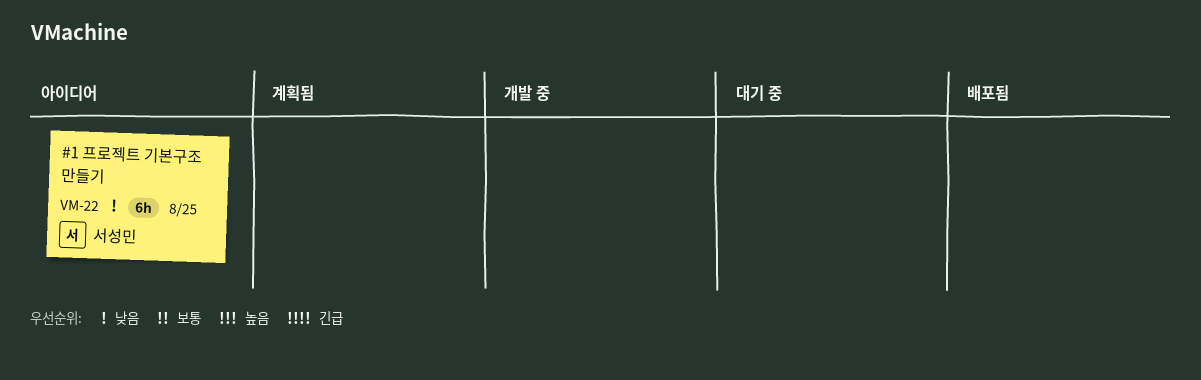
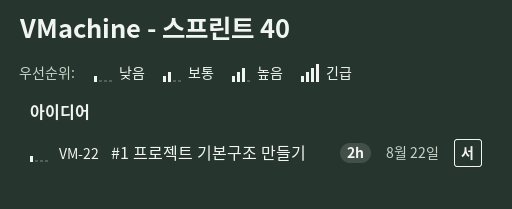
VM-22, estimate: 6h -> 2h
VM-22, due: Aug 25 -> Aug 22

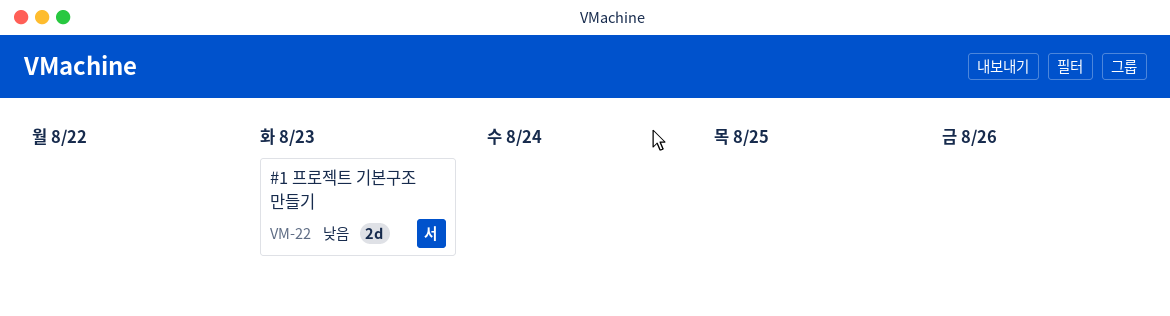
VM-22, estimate: 2h -> 2d
VM-22, due: Aug 22 -> Aug 23

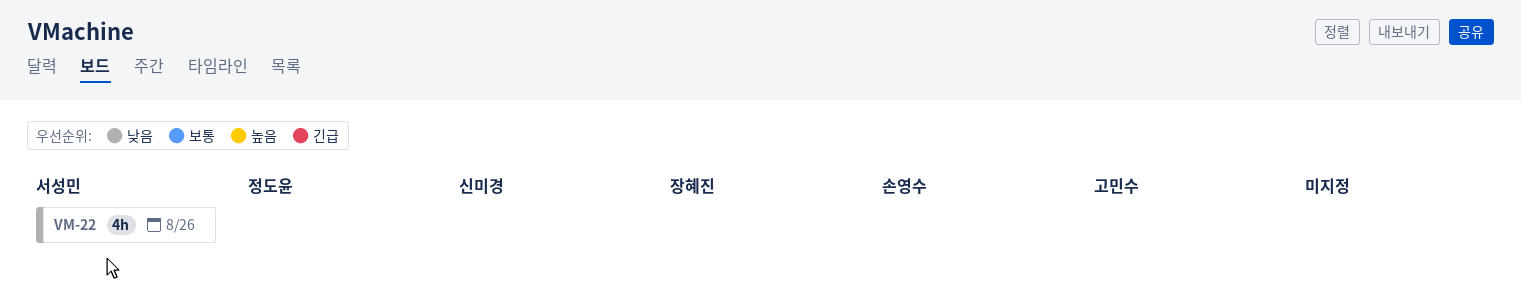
VM-22, estimate: 2d -> 4h
VM-22, due: Aug 23 -> Aug 26

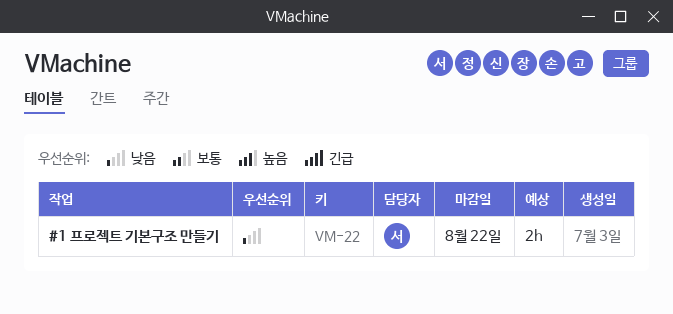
VM-22, estimate: 4h -> 2h
VM-22, due: Aug 26 -> Aug 22

